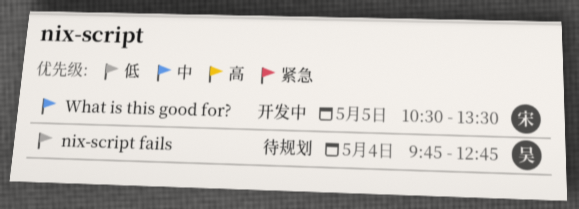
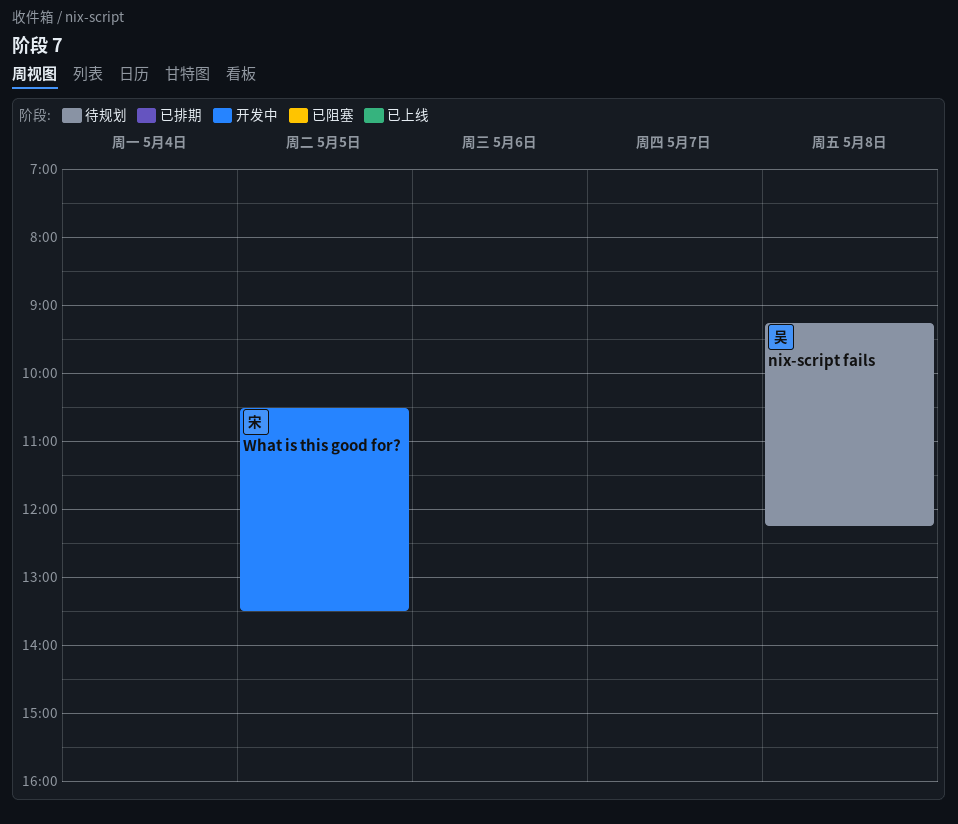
nix-script fails, day: May 4 -> May 8
nix-script fails, begins: 09:45 -> 09:15
nix-script fails, ends: 12:45 -> 12:15

